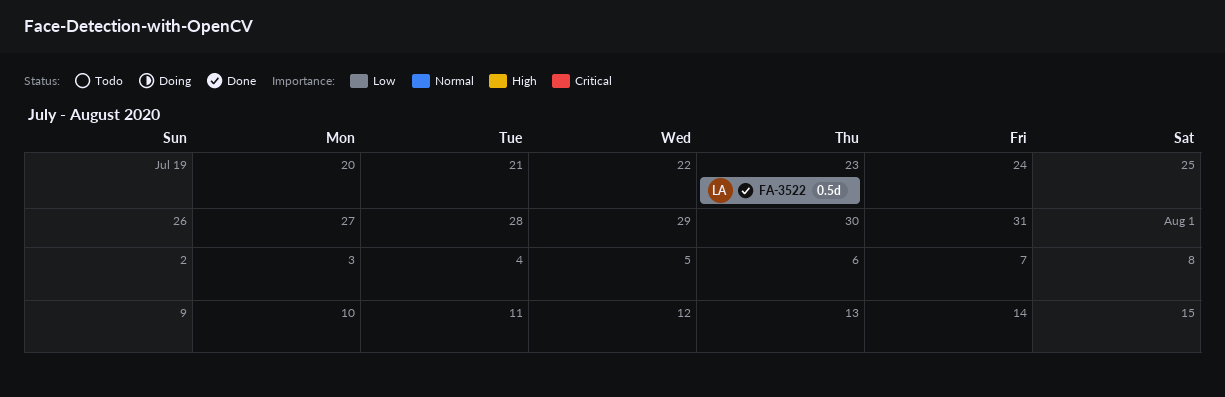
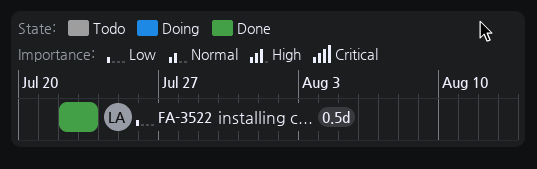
FA-3522, start: Jul 23 -> Jul 22

